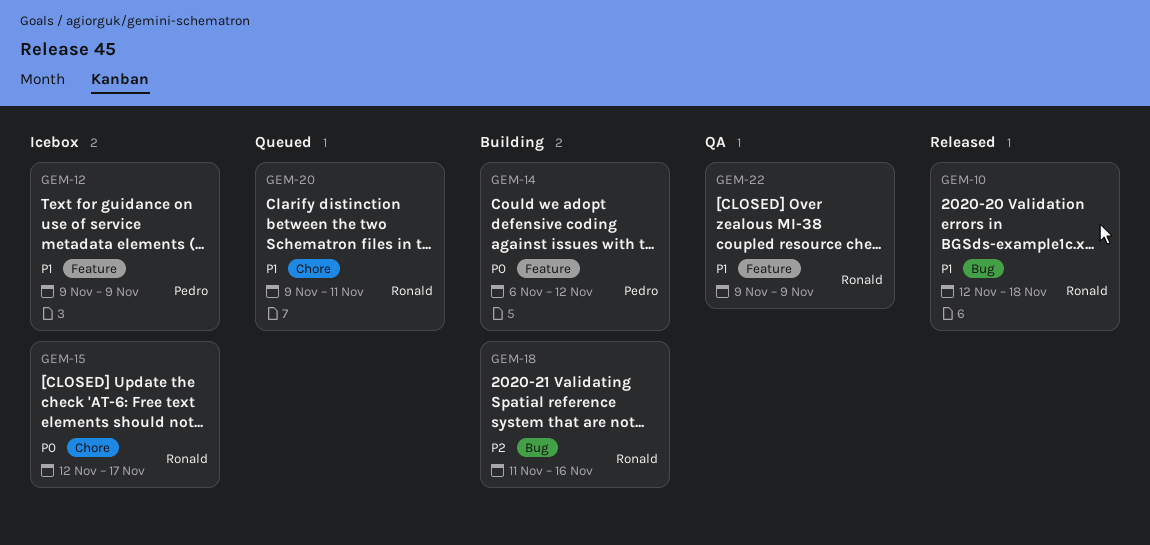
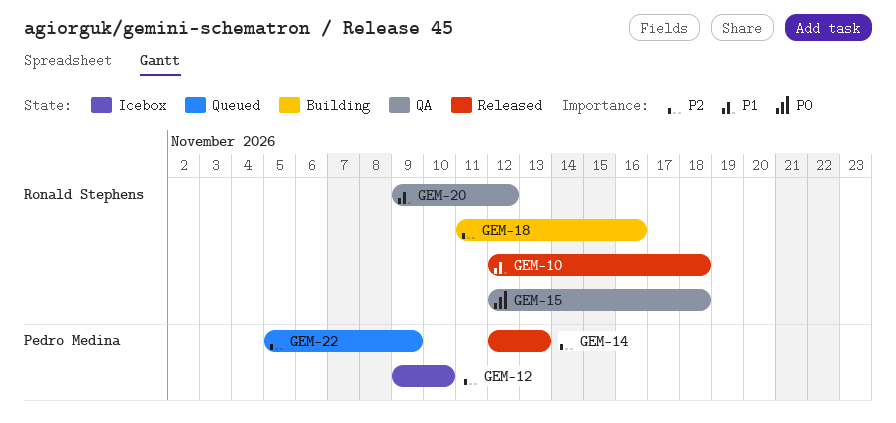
GEM-12, priority: P1 -> P2
GEM-12, due: Nov 9 -> Nov 10
GEM-14, status: Building -> Released
GEM-14, priority: P0 -> P2
GEM-14, start: Nov 6 -> Nov 12
GEM-14, due: Nov 12 -> Nov 13
GEM-15, status: Icebox -> QA
GEM-15, due: Nov 17 -> Nov 18
GEM-20, status: Queued -> QA
GEM-20, due: Nov 11 -> Nov 12
GEM-22, status: QA -> Queued
GEM-22, owner: Ronald Stephens -> Pedro Medina
GEM-22, priority: P1 -> P2
GEM-22, start: Nov 9 -> Nov 5

